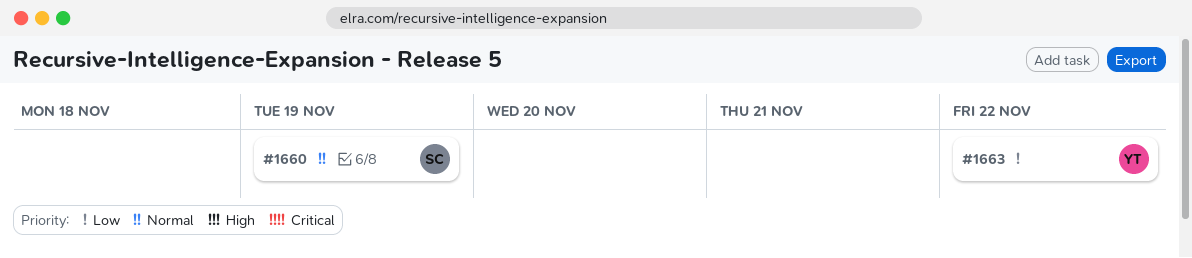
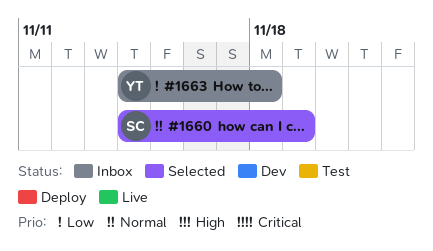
#1663, due: Nov 22 -> Nov 18

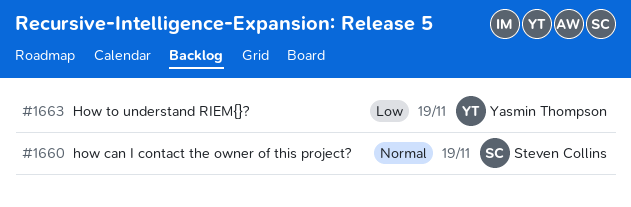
#1663, due: Nov 18 -> Nov 19

